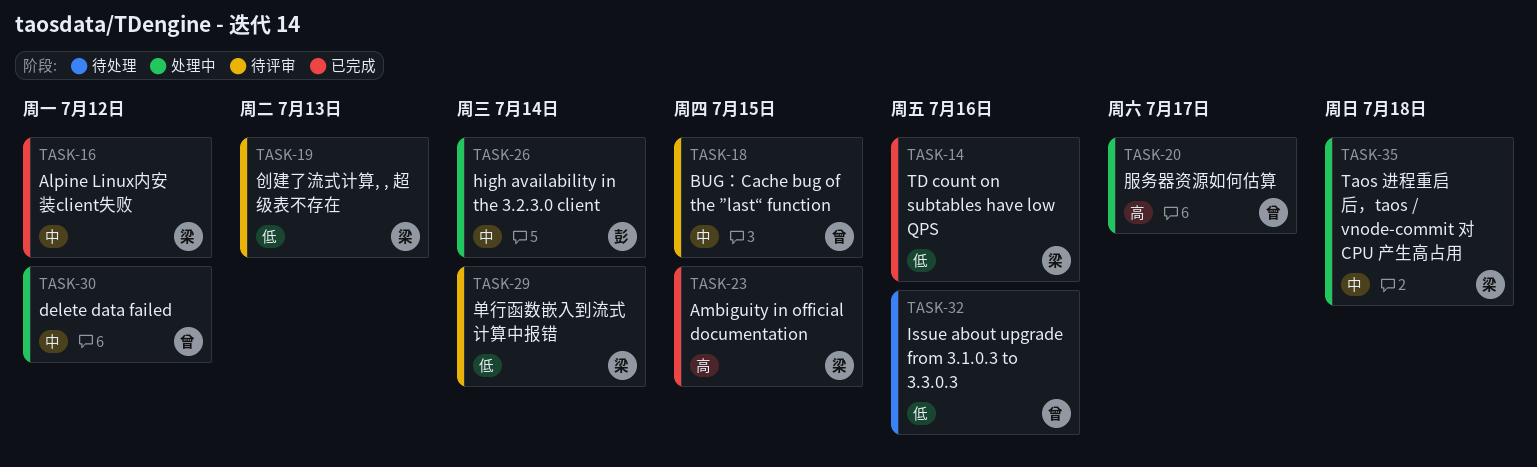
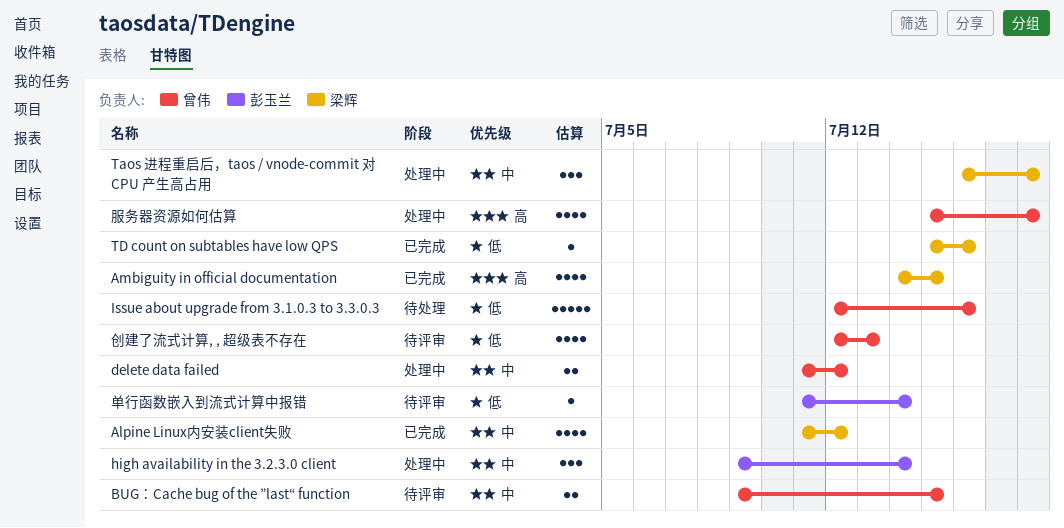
创建了流式计算, , 超级表不存在, owner: 梁辉 -> 曾伟
单行函数嵌入到流式计算中报错, owner: 梁辉 -> 彭玉兰
服务器资源如何估算, due: Jul 17 -> Jul 18

